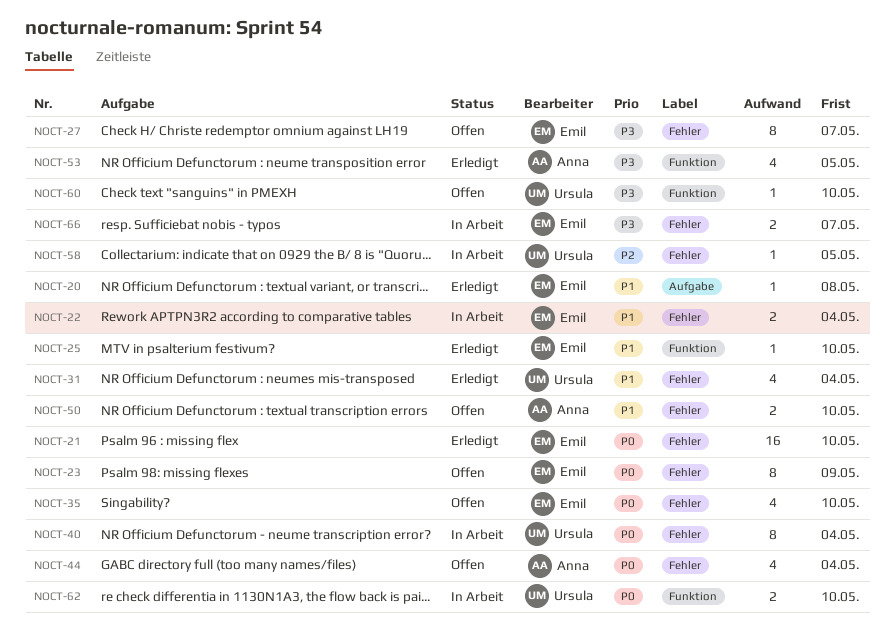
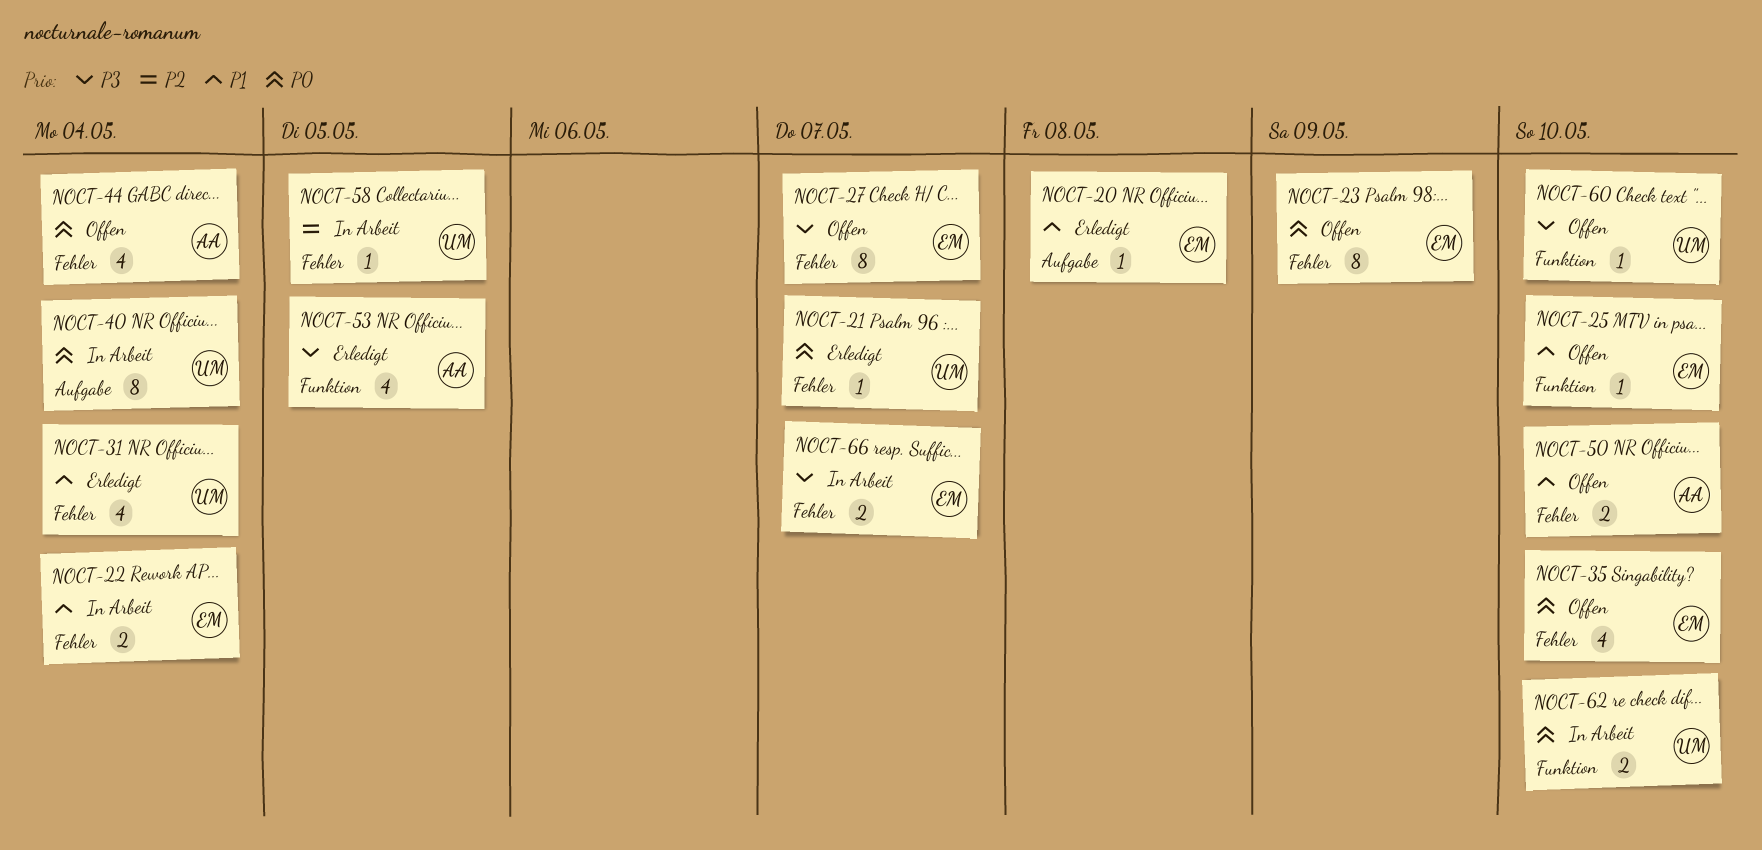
NOCT-21, owner: Emil -> Ursula
NOCT-21, estimate: 16 -> 1
NOCT-21, due: May 10 -> May 7
NOCT-25, status: Erledigt -> Offen
NOCT-40, label: Fehler -> Aufgabe

